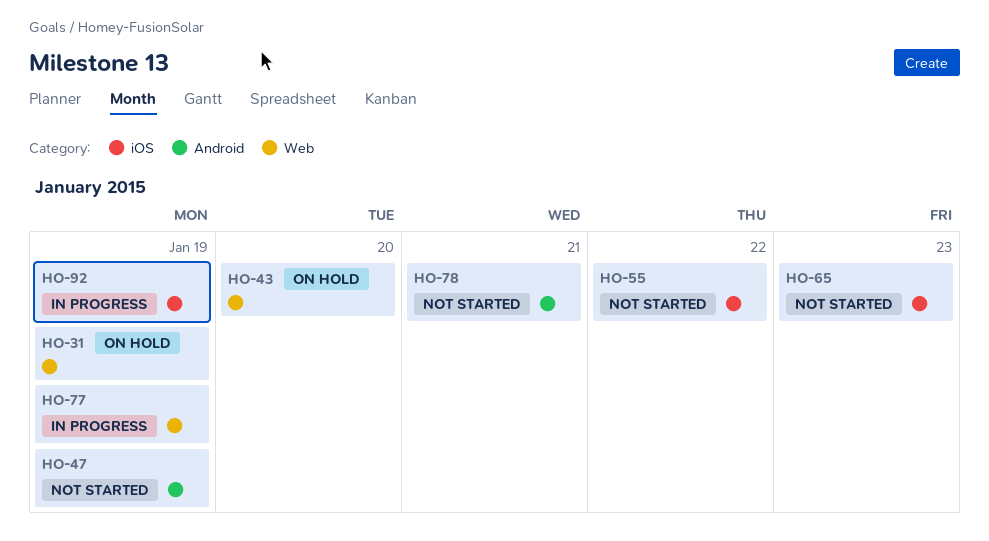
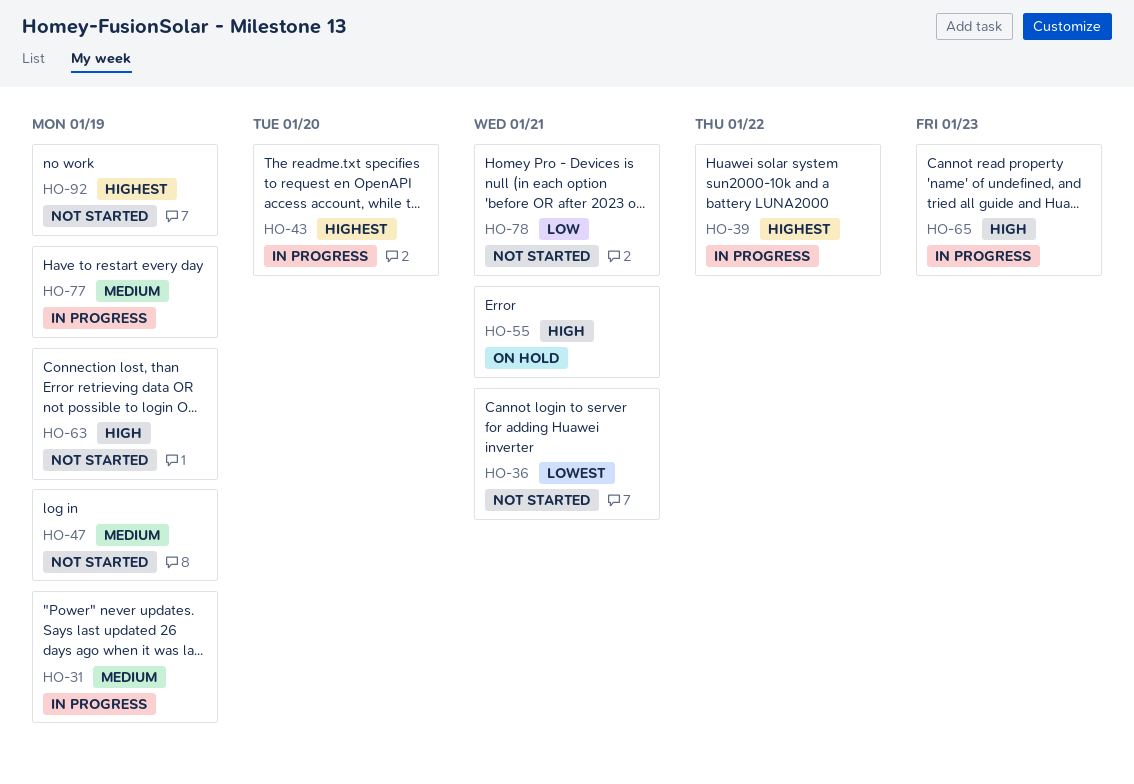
HO-31, status: On hold -> In progress
HO-36: none -> present
HO-39: none -> present
HO-43, status: On hold -> In progress
HO-55, status: Not started -> On hold
HO-55, due: Jan 22 -> Jan 21
HO-63: none -> present
HO-65, status: Not started -> In progress
HO-92, status: In progress -> Not started

